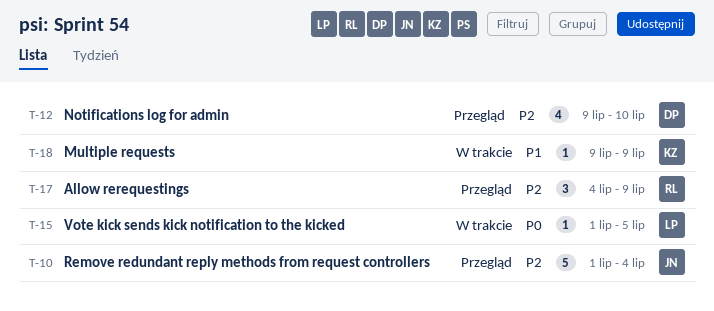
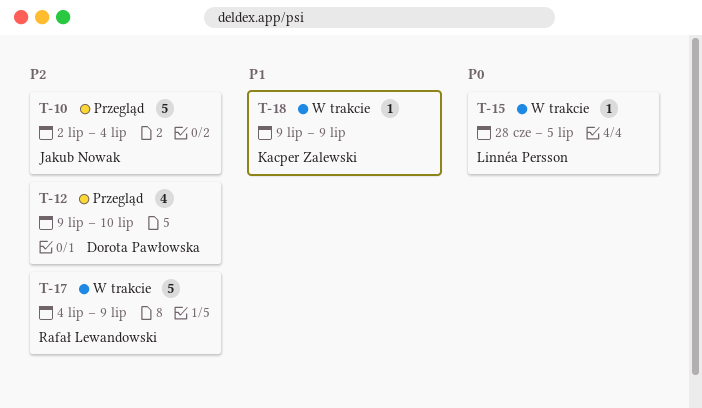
T-10, start: Jul 1 -> Jul 2
T-15, start: Jul 1 -> Jun 28
T-17, status: Przegląd -> W trakcie
T-17, estimate: 3 -> 5

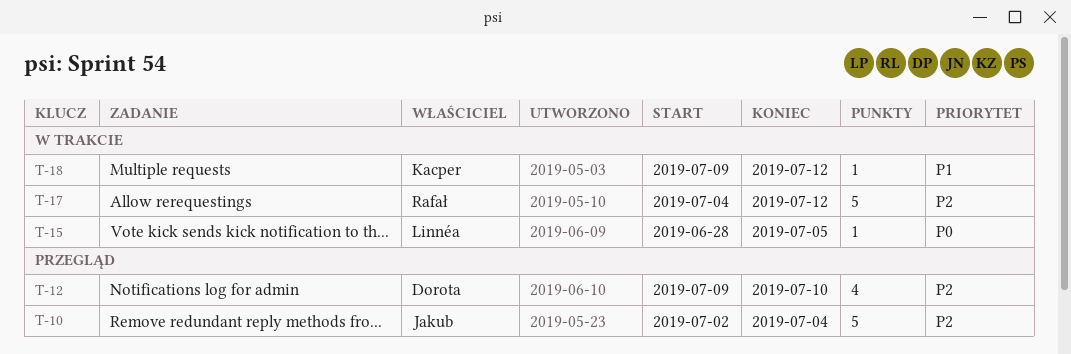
T-17, due: Jul 9 -> Jul 12
T-18, due: Jul 9 -> Jul 12

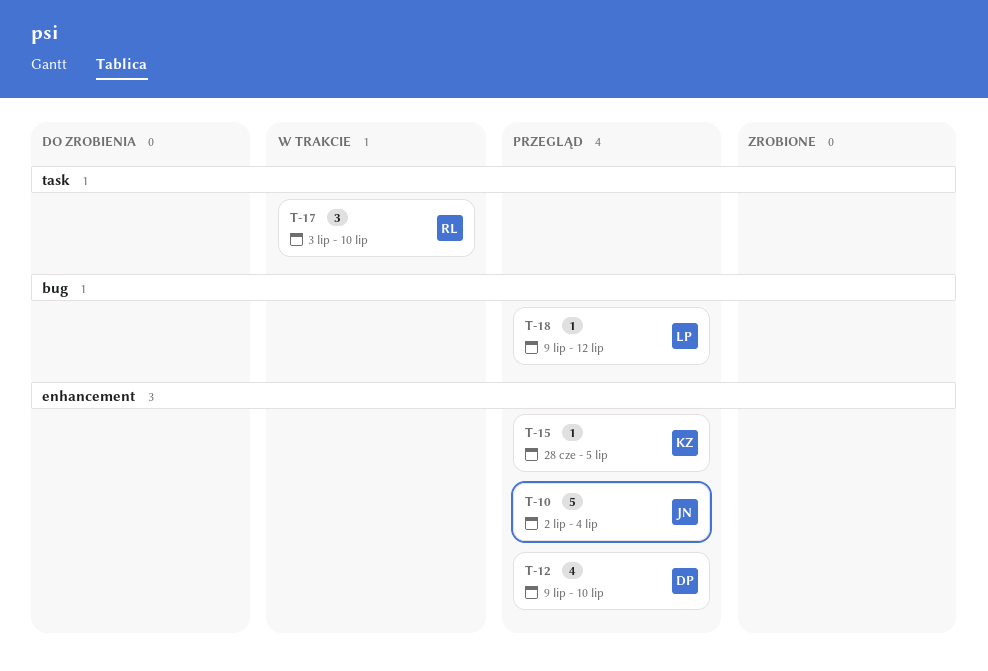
T-15, status: W trakcie -> Przegląd
T-15, owner: Linnéa -> Kacper
T-17, estimate: 5 -> 3
T-17, start: Jul 4 -> Jul 3
T-17, due: Jul 12 -> Jul 10
T-18, status: W trakcie -> Przegląd
T-18, owner: Kacper -> Linnéa

